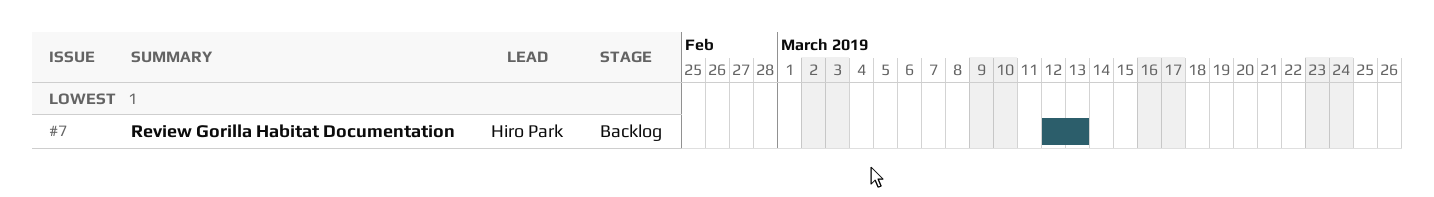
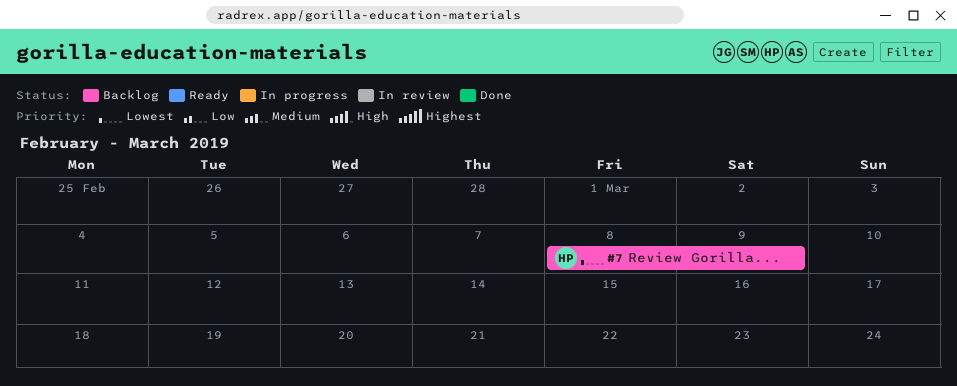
#7, start: Mar 12 -> Mar 8
#7, due: Mar 13 -> Mar 9

